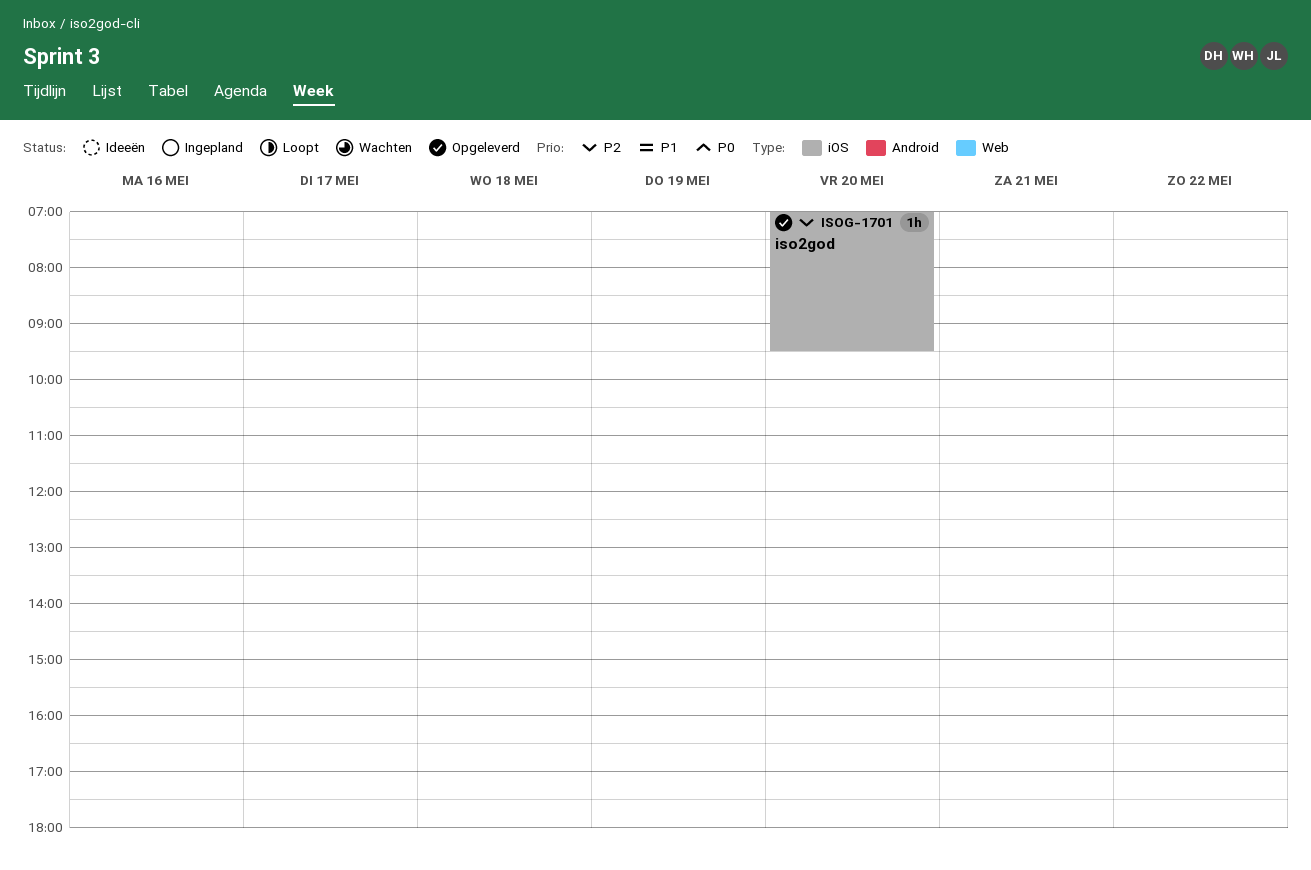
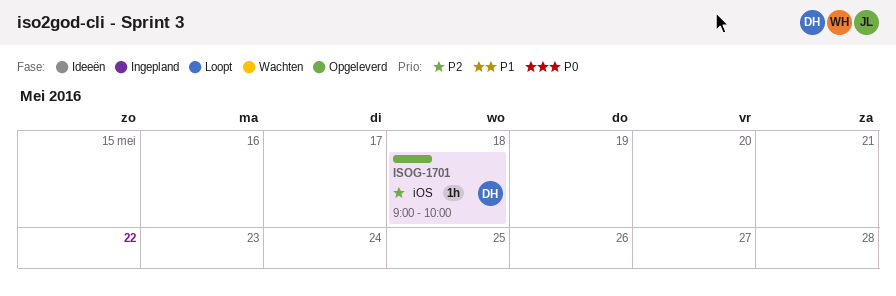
ISOG-1701, day: May 20 -> May 18
ISOG-1701, begins: 07:00 -> 09:00
ISOG-1701, ends: 09:30 -> 10:00

